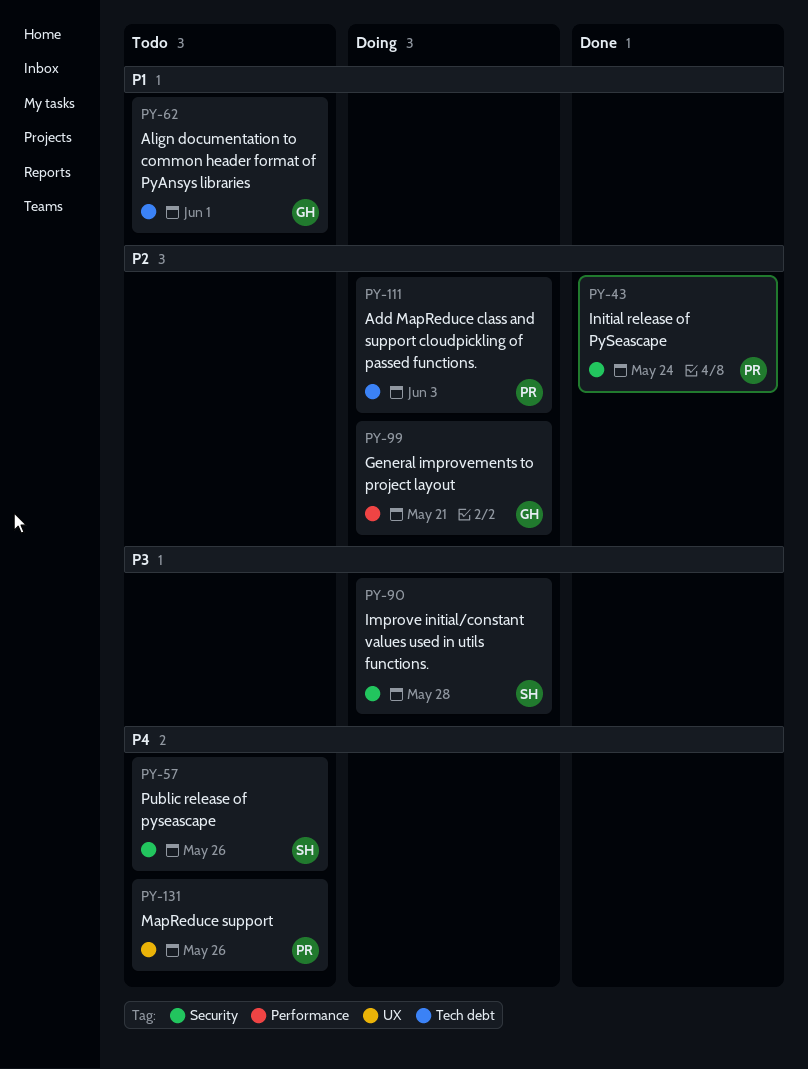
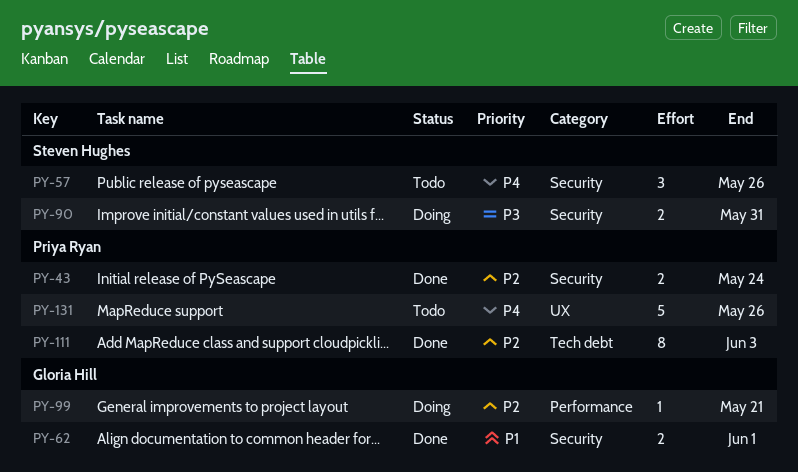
PY-62, status: Todo -> Done
PY-62, label: Tech debt -> Security
PY-90, due: May 28 -> May 31
PY-111, status: Doing -> Done

